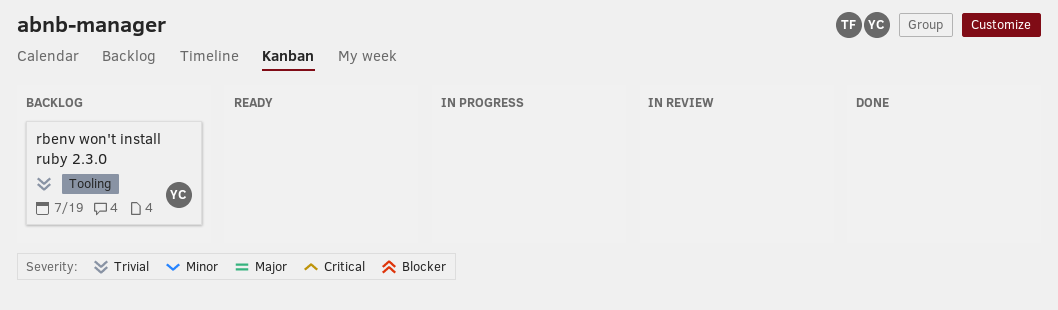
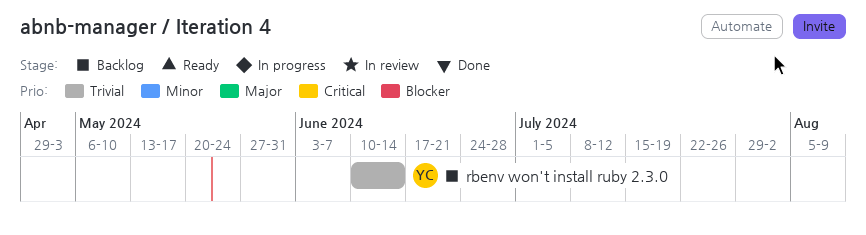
rbenv won't install ruby 2.3.0, due: Jul 19 -> Jun 14

